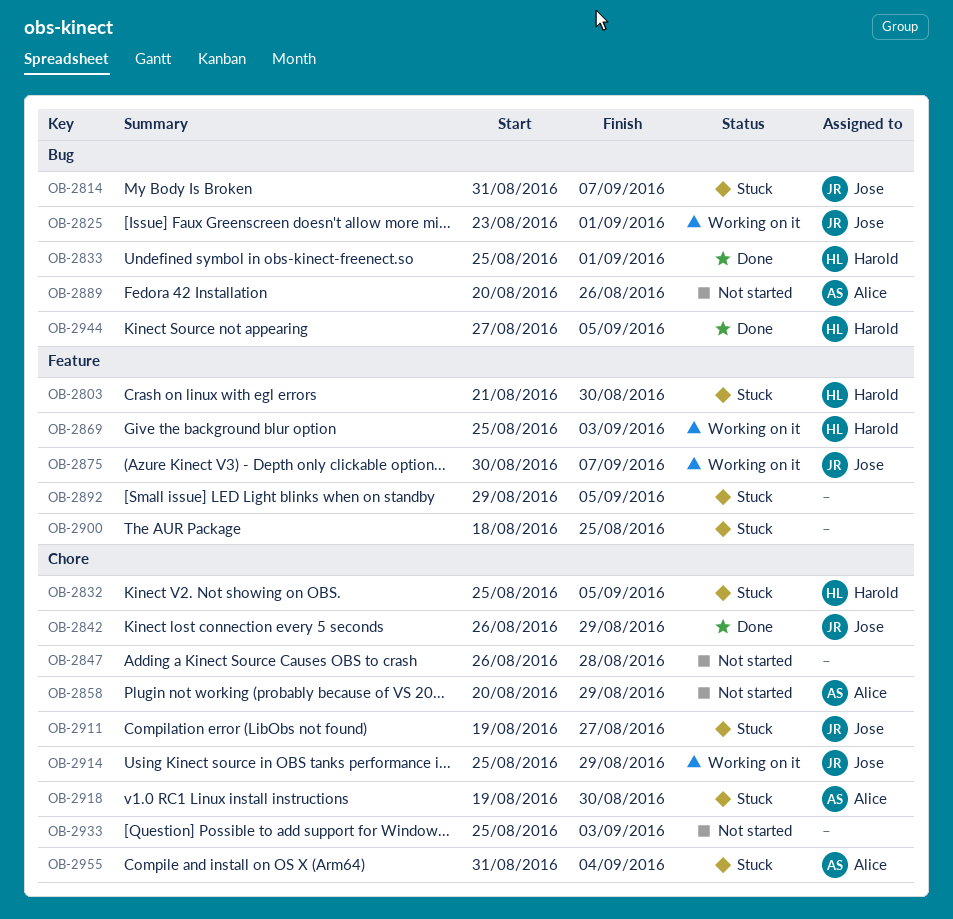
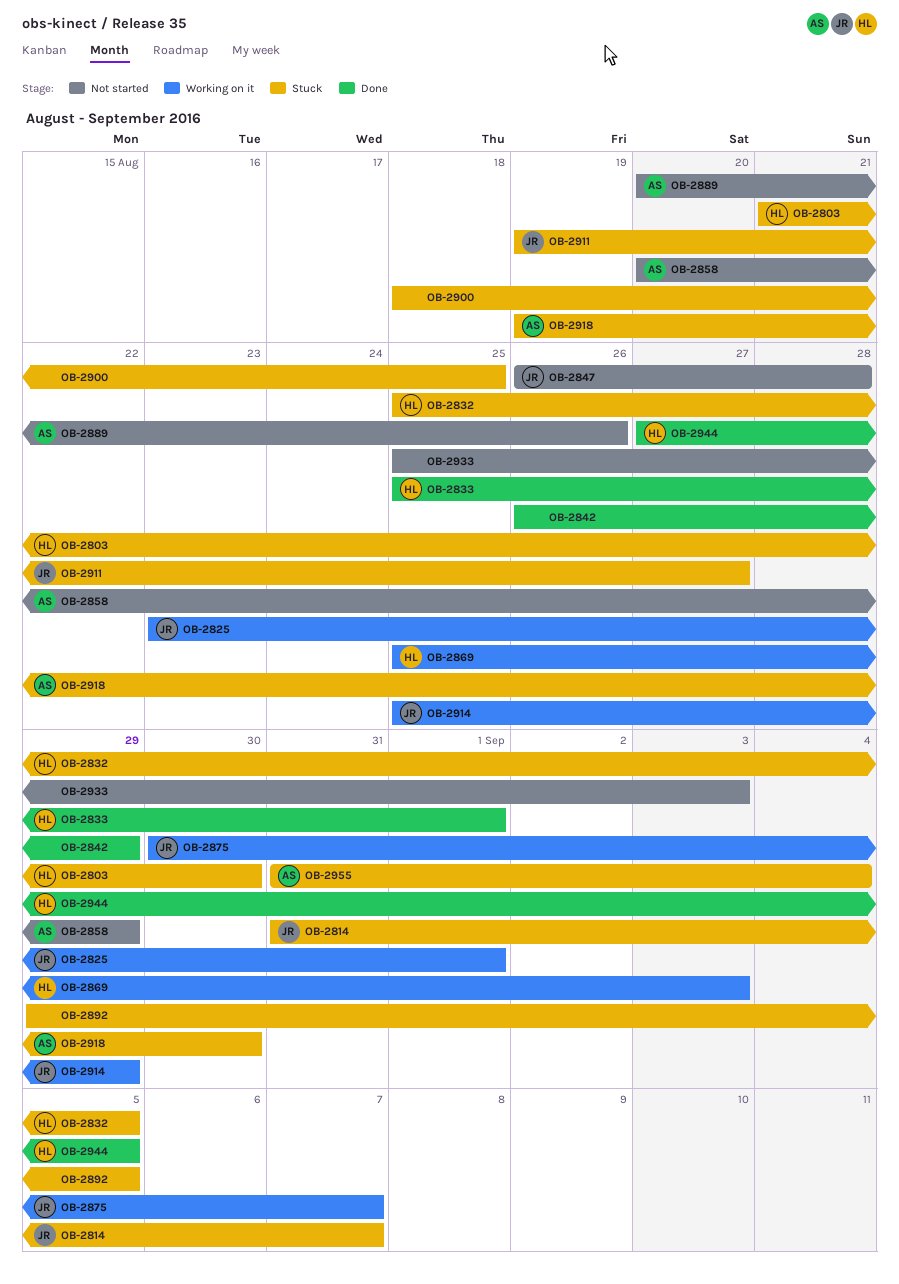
OB-2842, owner: Jose -> none
OB-2847, owner: none -> Jose

